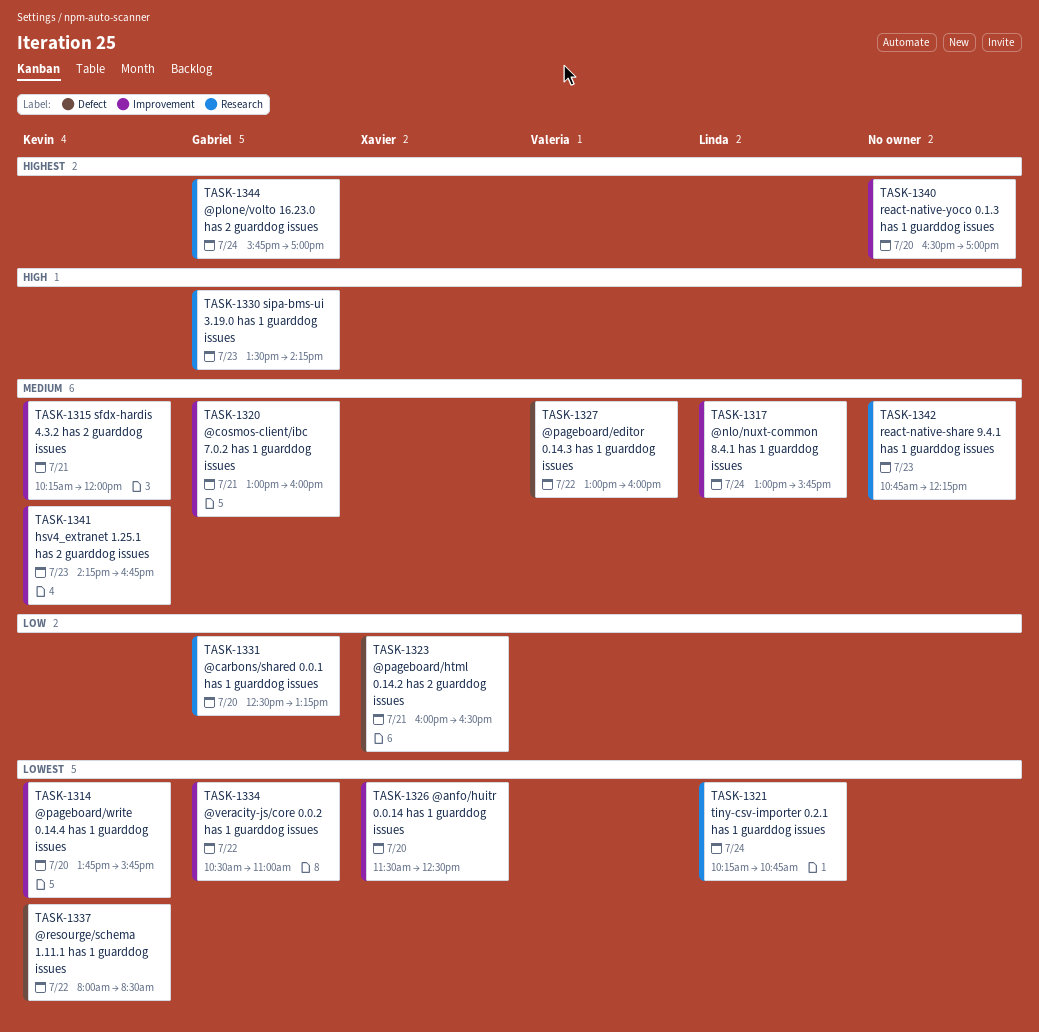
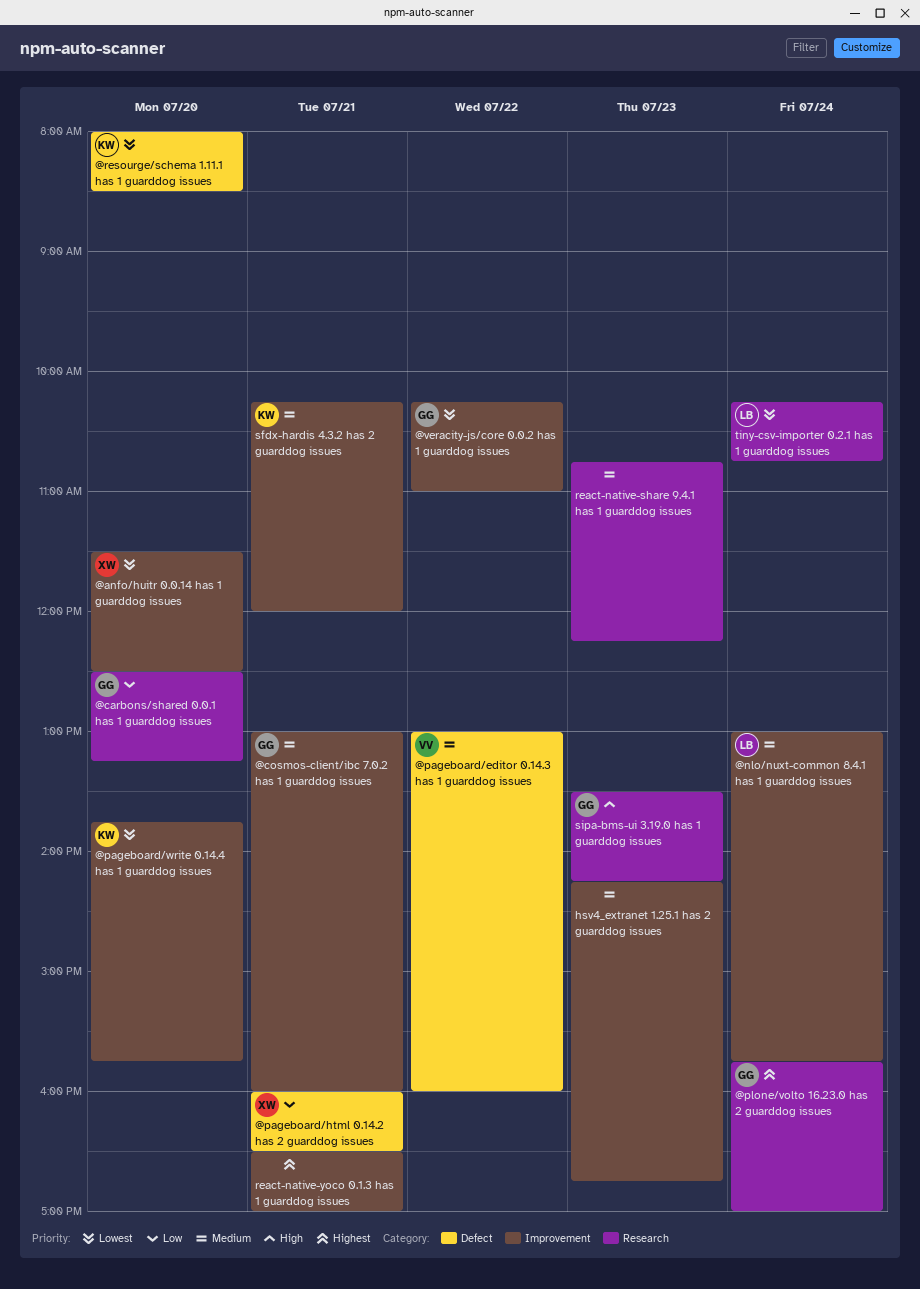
@resourge/schema 1.11.1 has 1 guarddog issues, day: Jul 22 -> Jul 20
@veracity-js/core 0.0.2 has 1 guarddog issues, begins: 10:30 -> 10:15
hsv4_extranet 1.25.1 has 2 guarddog issues, owner: Kevin -> none
react-native-yoco 0.1.3 has 1 guarddog issues, day: Jul 20 -> Jul 21

